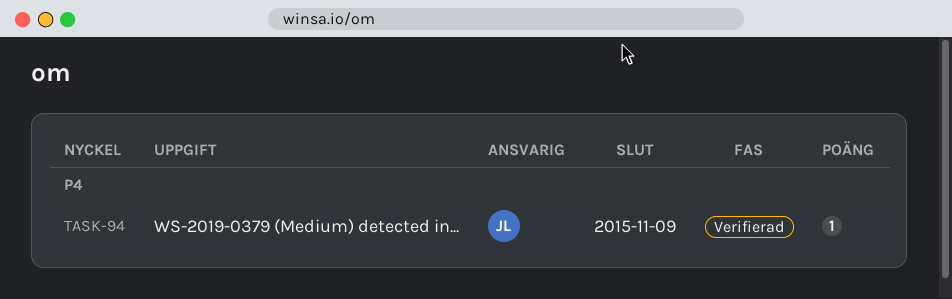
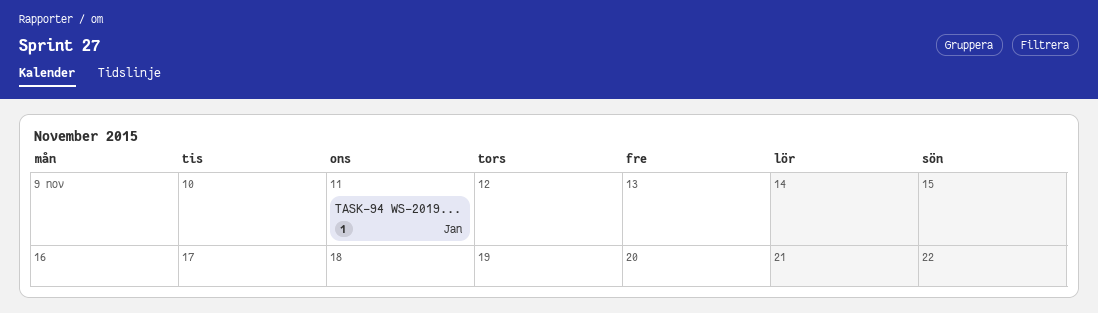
TASK-94, due: Nov 9 -> Nov 11

